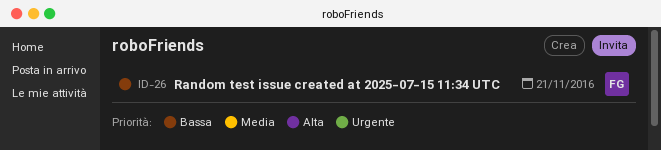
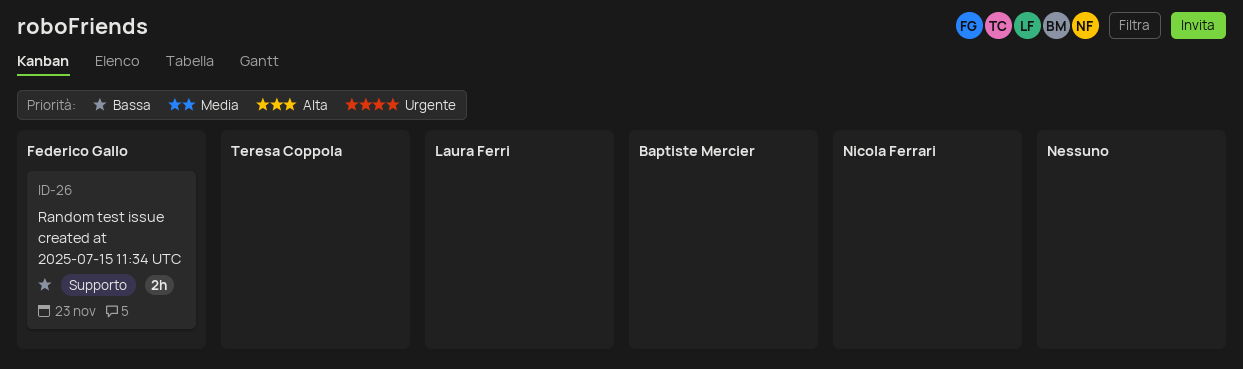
ID-26, due: Nov 21 -> Nov 23

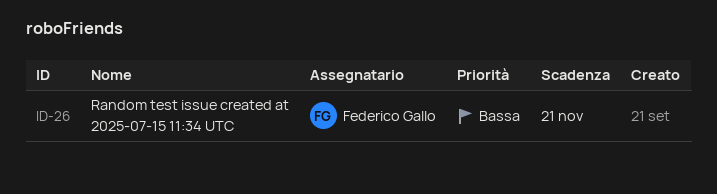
ID-26, due: Nov 23 -> Nov 21

